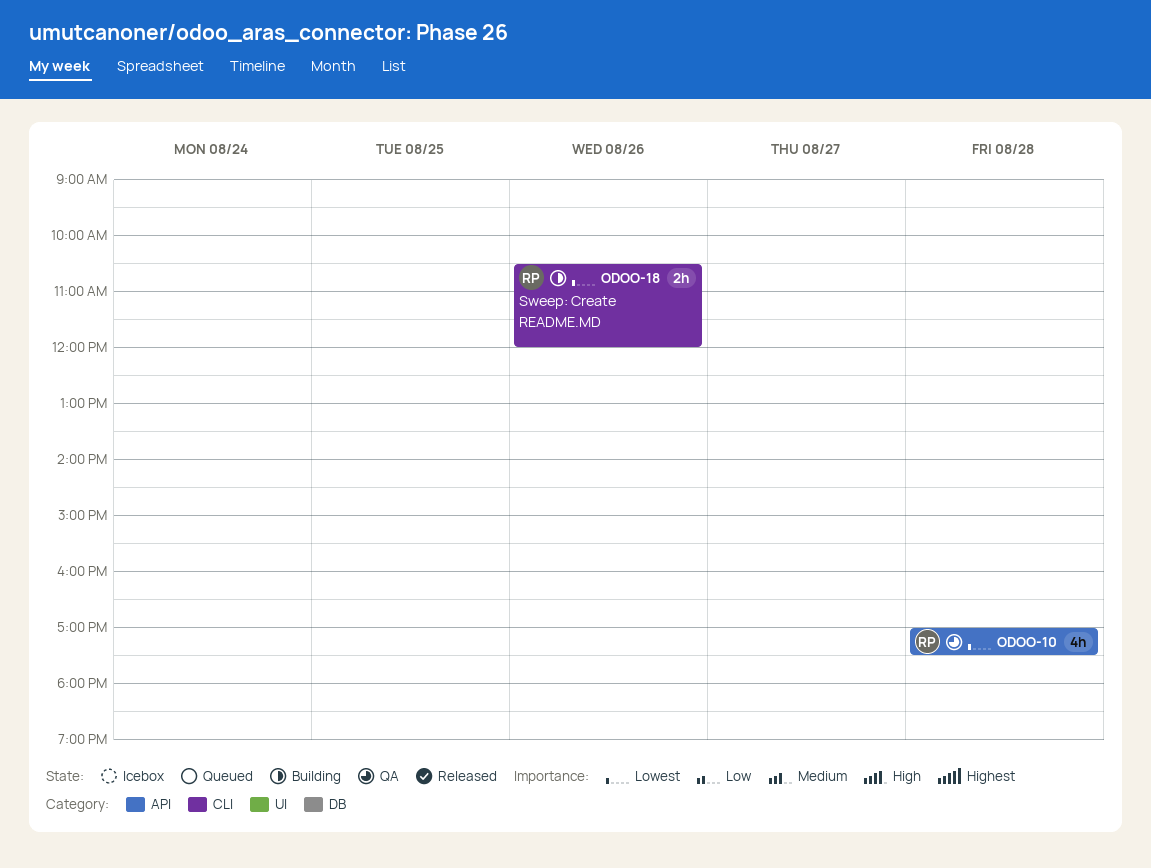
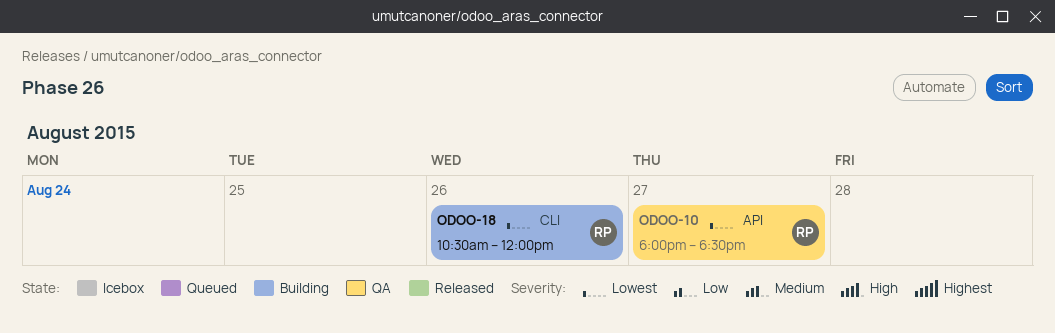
ODOO-10, day: Aug 28 -> Aug 27
ODOO-10, begins: 17:00 -> 18:00
ODOO-10, ends: 17:30 -> 18:30

